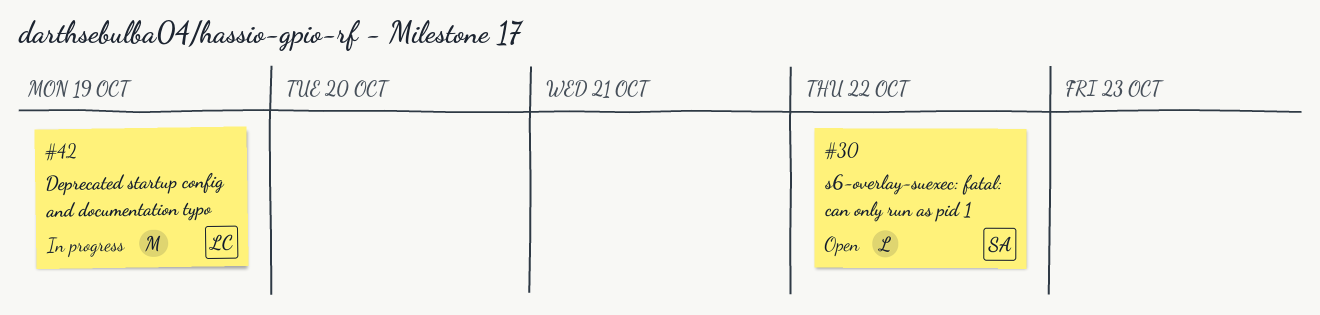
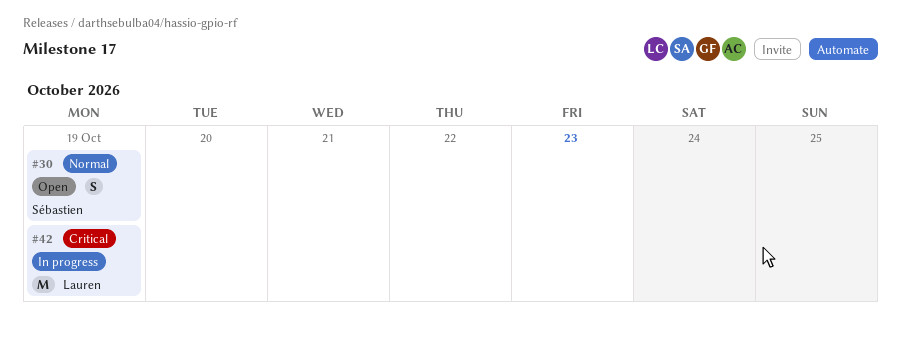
#30, estimate: L -> S
#30, due: Oct 22 -> Oct 19

